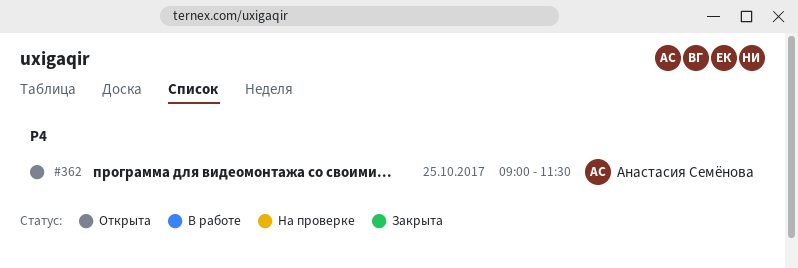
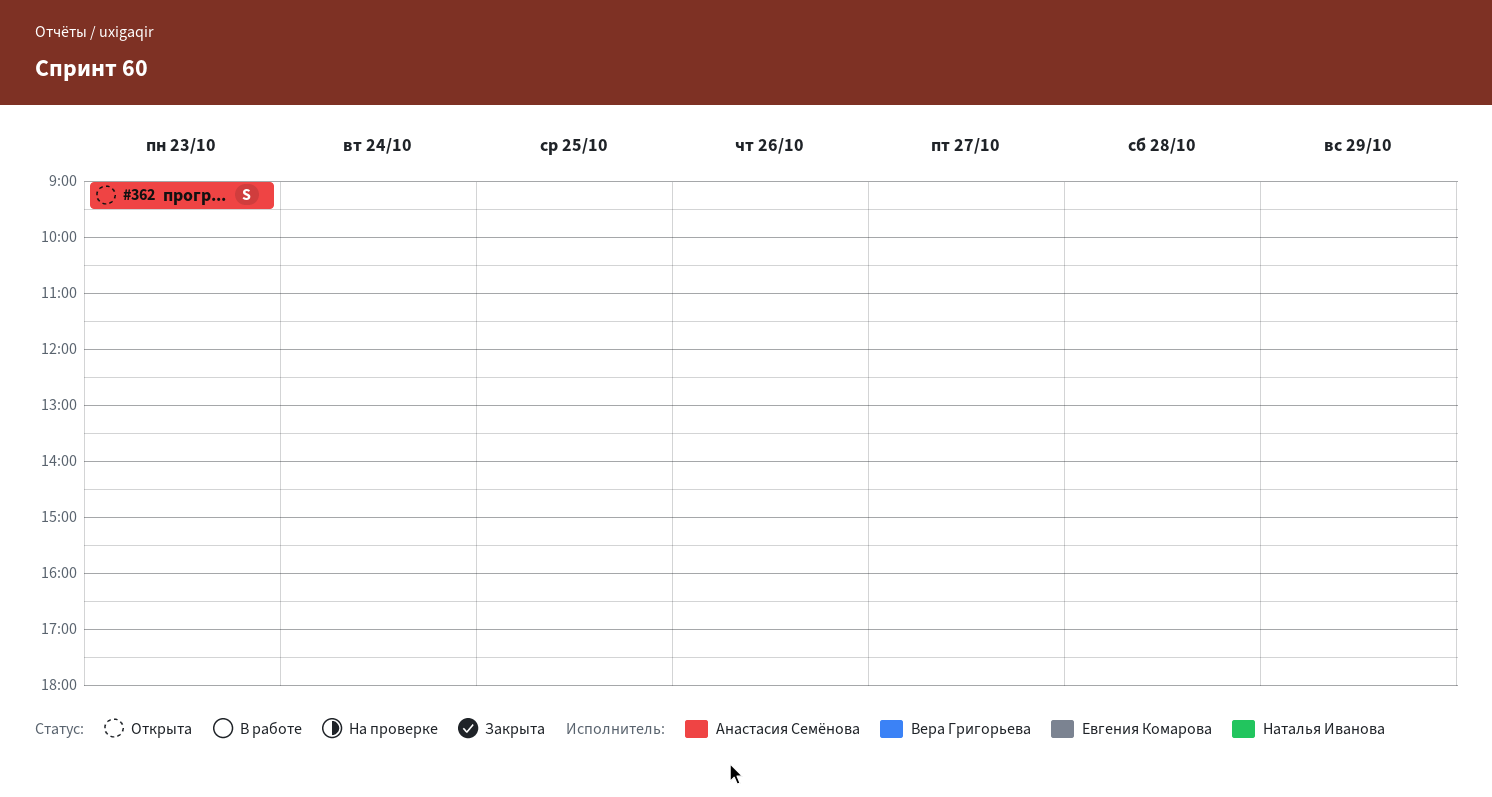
#362, day: Oct 25 -> Oct 23
#362, ends: 11:30 -> 09:30

